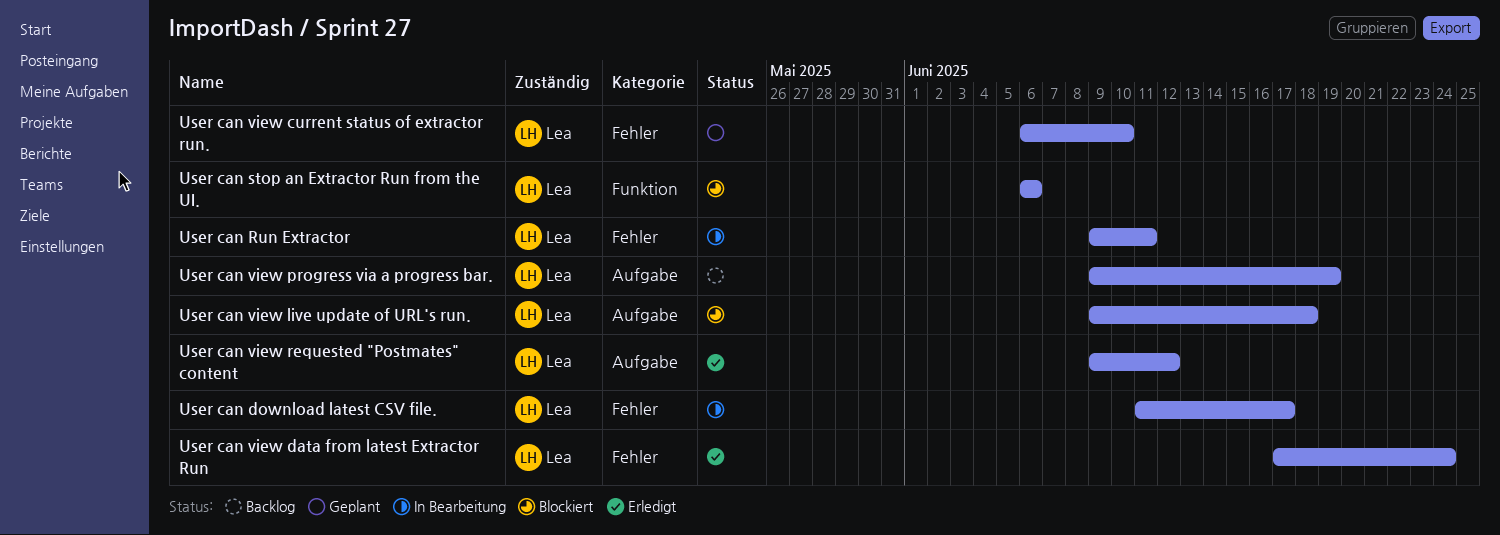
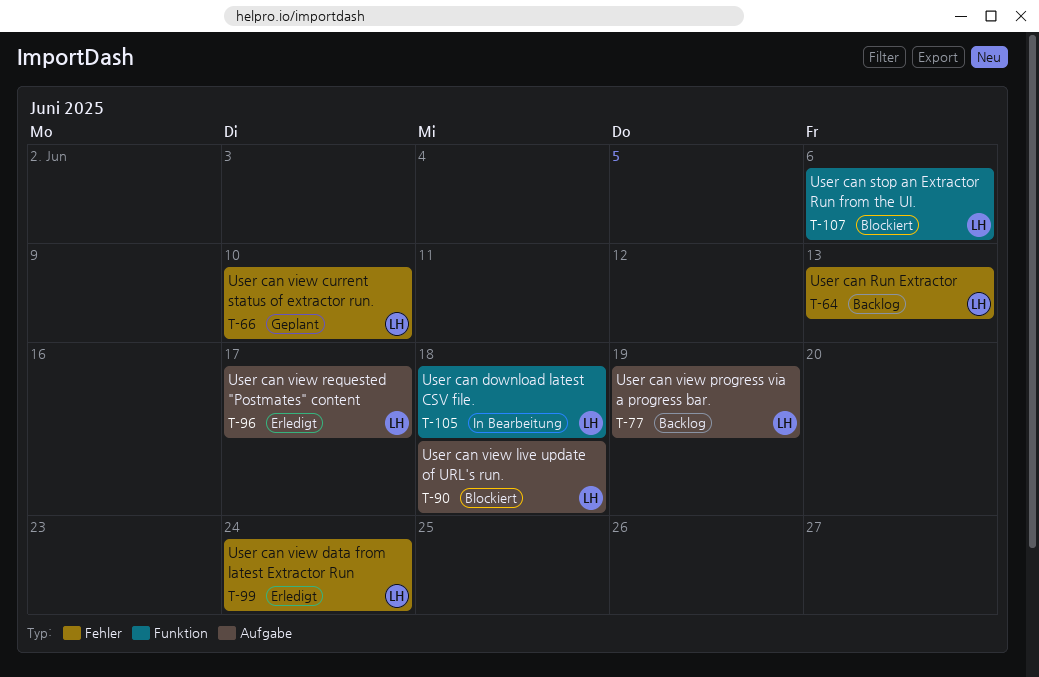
User can download latest CSV file., label: Fehler -> Funktion
User can download latest CSV file., due: Jun 17 -> Jun 18
User can Run Extractor, status: In Bearbeitung -> Backlog
User can Run Extractor, due: Jun 11 -> Jun 13
User can view requested "Postmates" content, due: Jun 12 -> Jun 17

